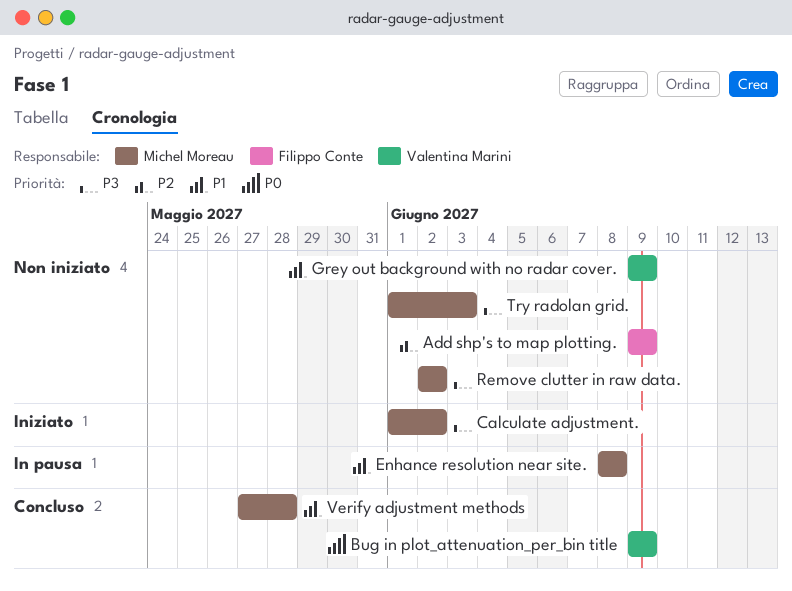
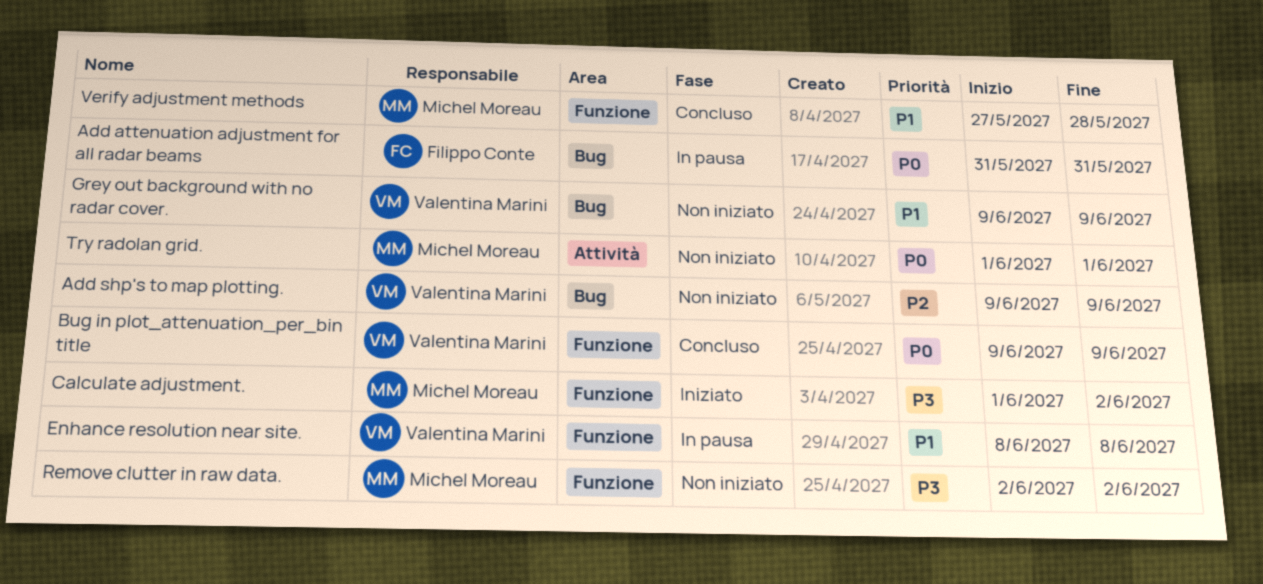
Add attenuation adjustment for all radar beams: none -> present
Add shp's to map plotting., owner: Filippo Conte -> Valentina Marini
Enhance resolution near site., owner: Michel Moreau -> Valentina Marini
Try radolan grid., priority: P3 -> P0
Try radolan grid., due: Jun 3 -> Jun 1

